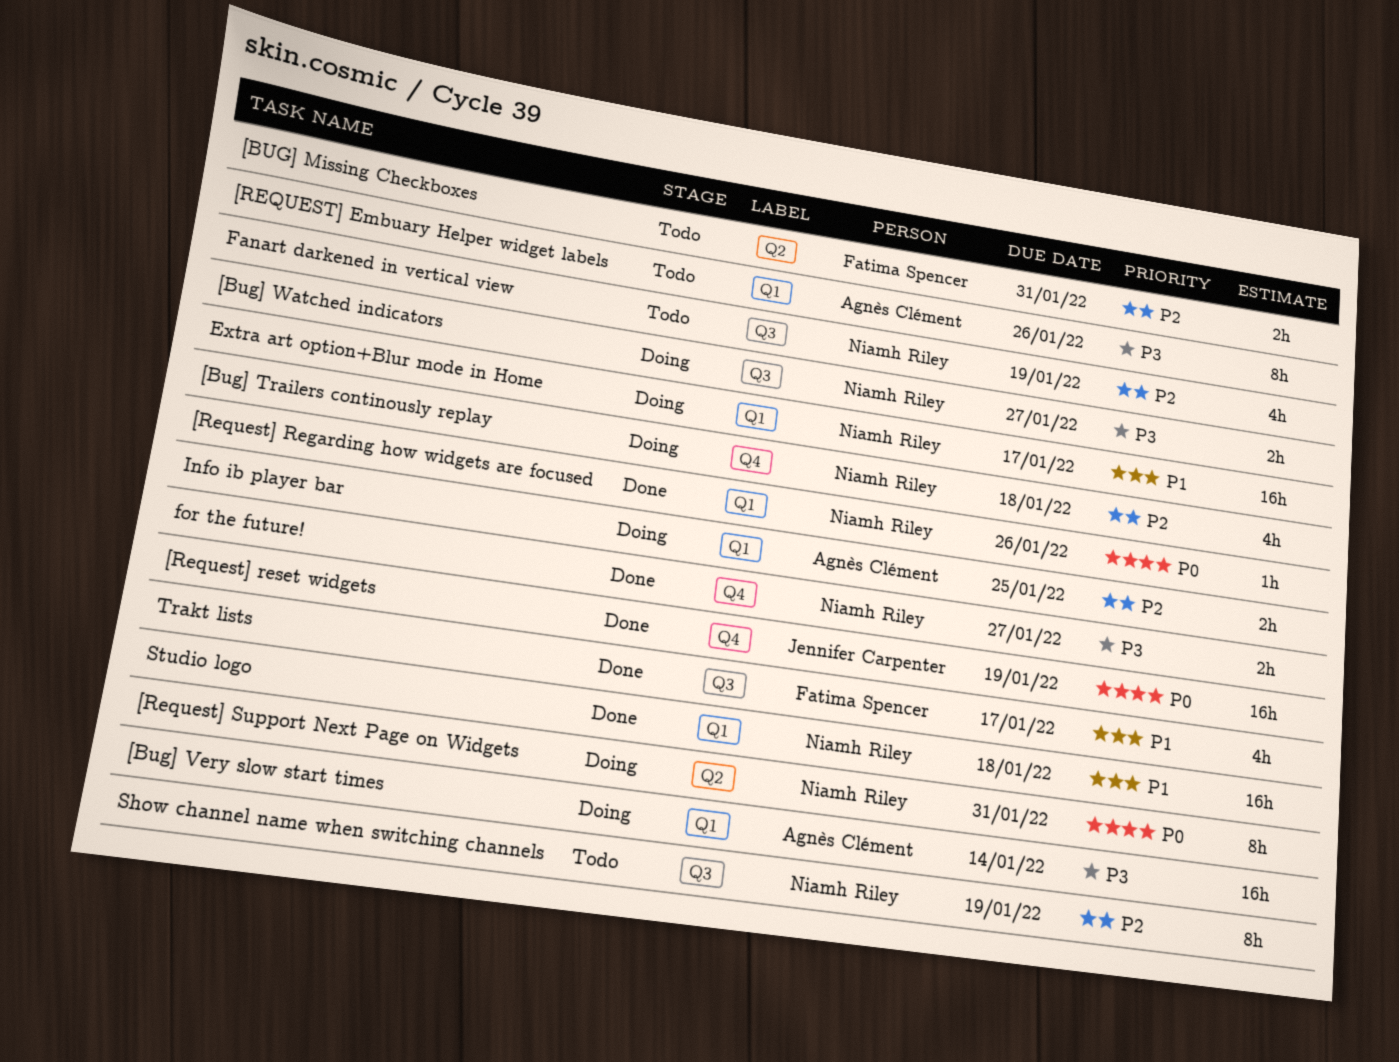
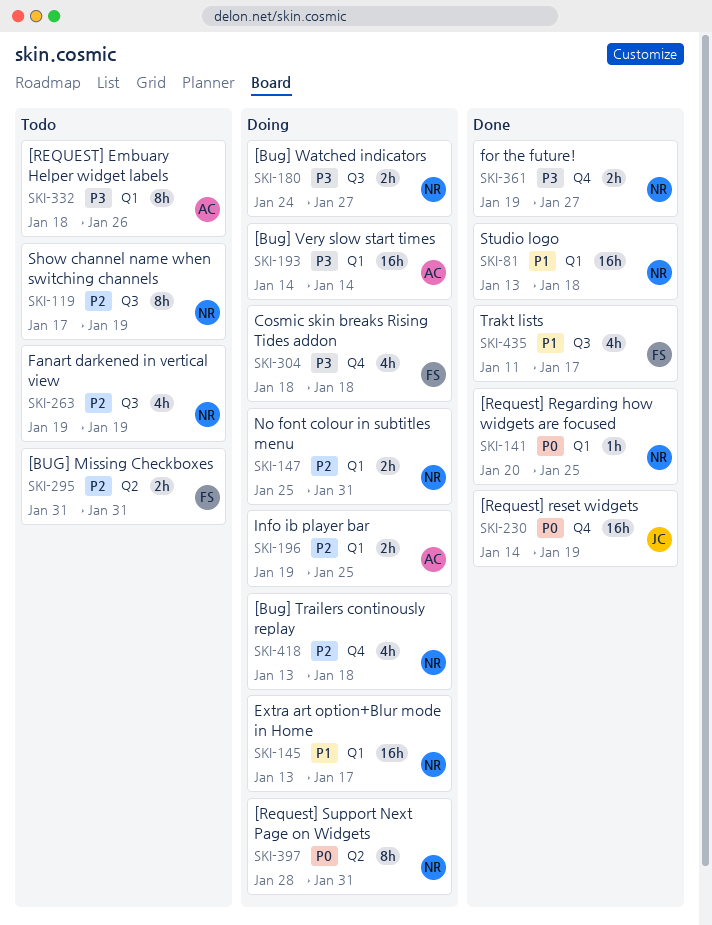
[Request] Regarding how widgets are focused, due: Jan 26 -> Jan 25
Cosmic skin breaks Rising Tides addon: none -> present
No font colour in subtitles menu: none -> present

